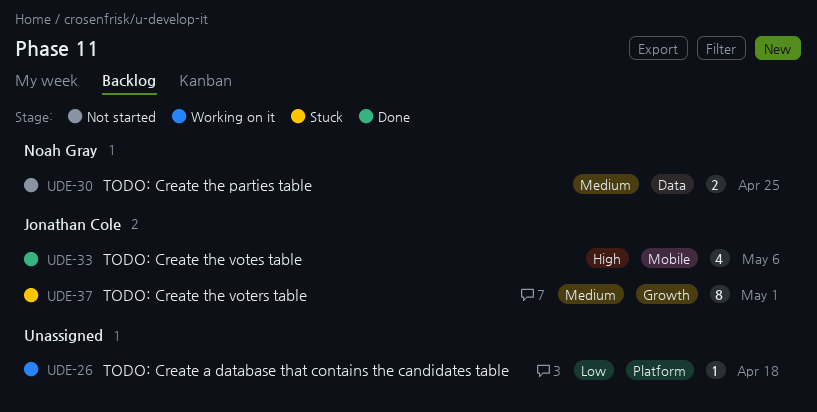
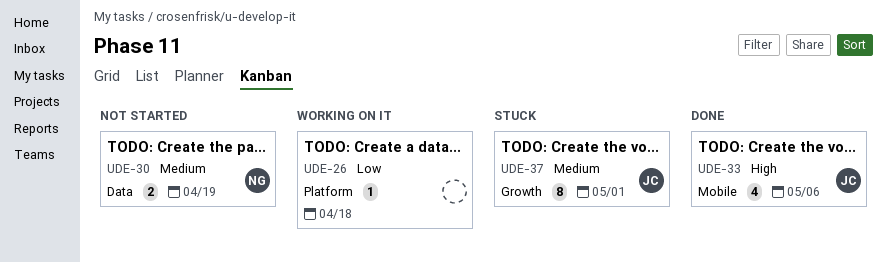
UDE-30, due: Apr 25 -> Apr 19

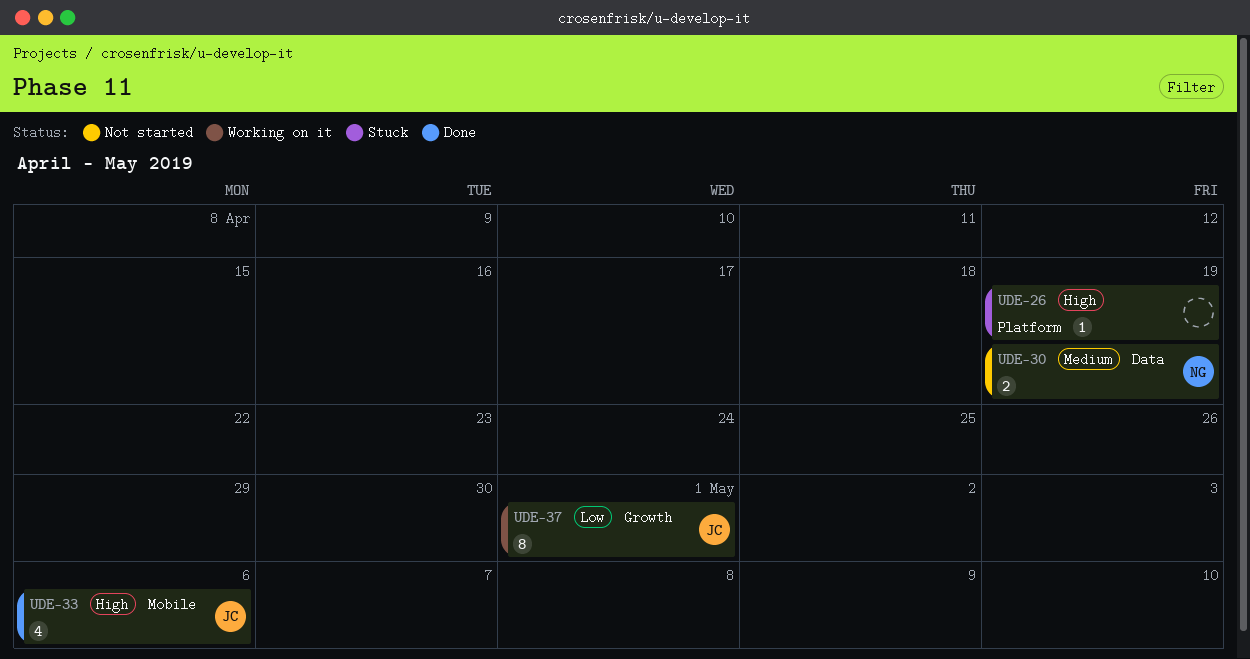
UDE-26, status: Working on it -> Stuck
UDE-26, priority: Low -> High
UDE-26, due: Apr 18 -> Apr 19
UDE-37, status: Stuck -> Working on it
UDE-37, priority: Medium -> Low

